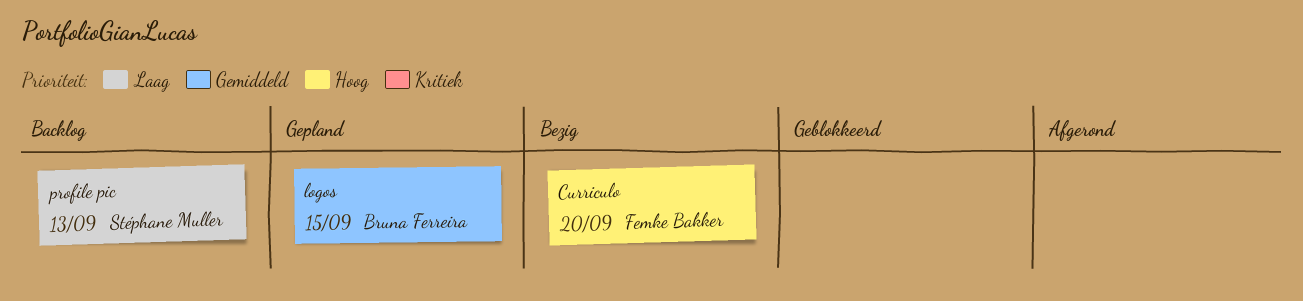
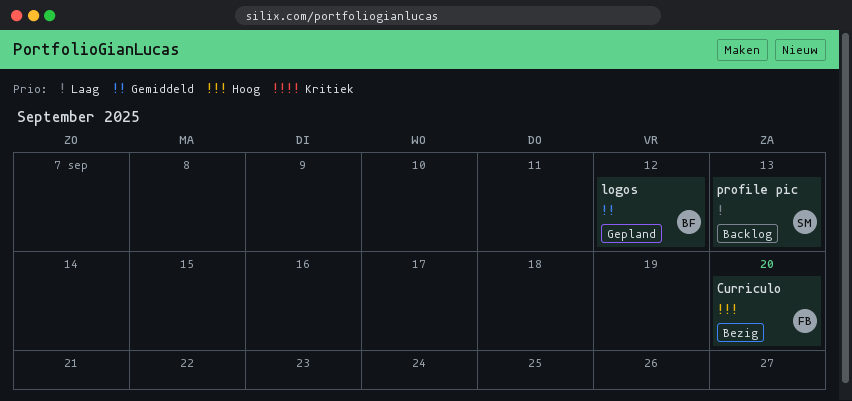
logos, due: Sep 15 -> Sep 12

